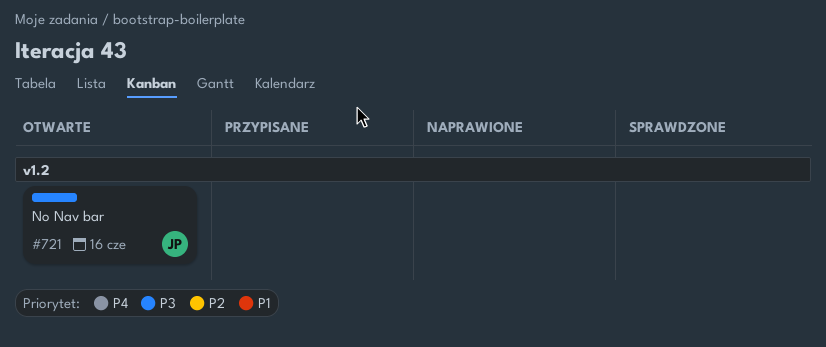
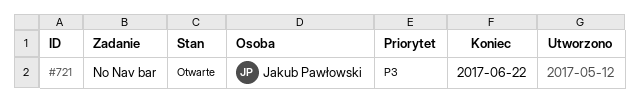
#721, due: Jun 16 -> Jun 22

